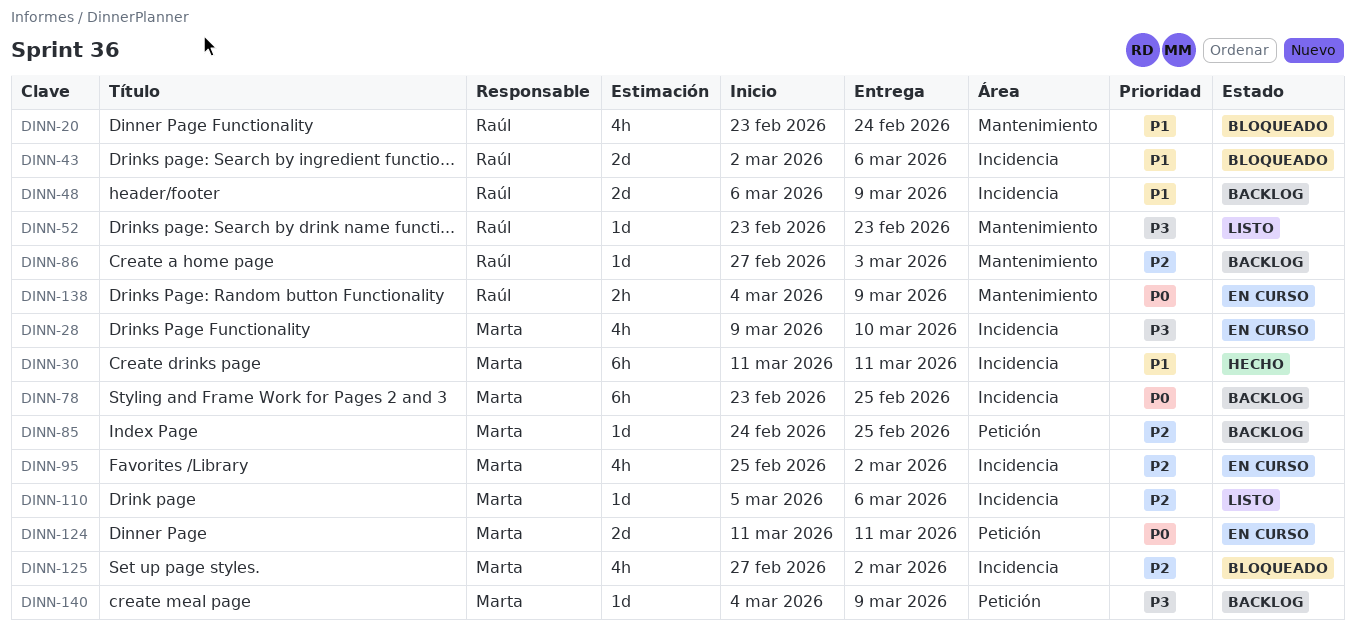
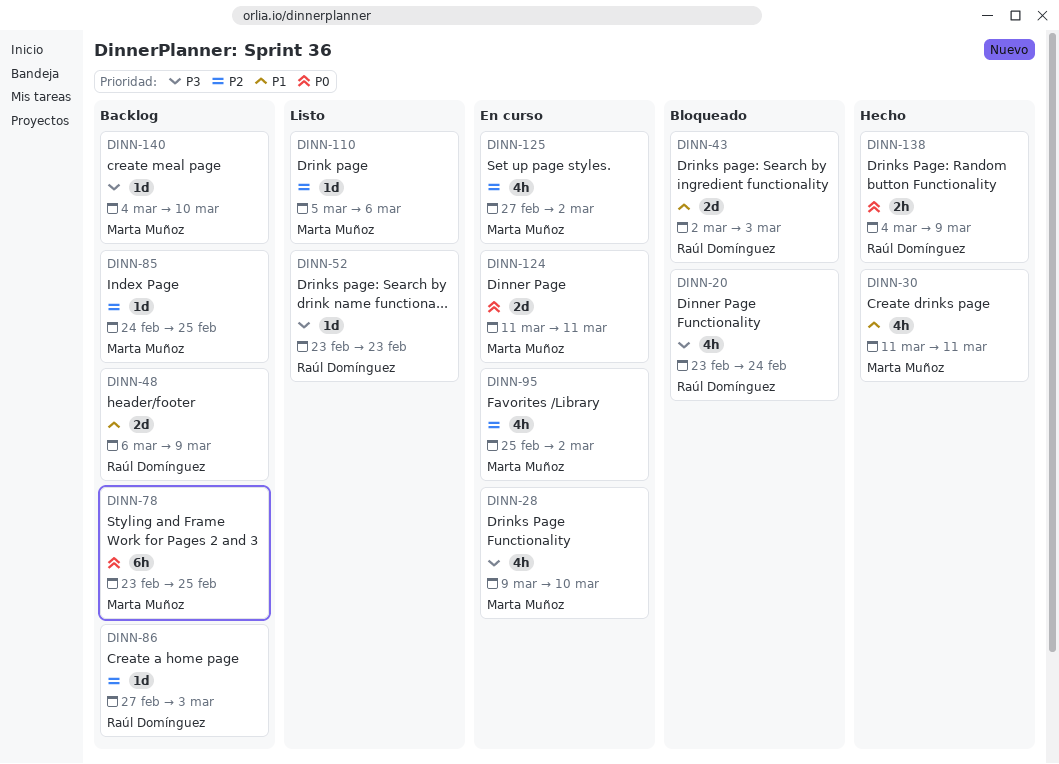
DINN-20, priority: P1 -> P3
DINN-30, estimate: 6h -> 4h
DINN-43, due: Mar 6 -> Mar 3
DINN-125, status: Bloqueado -> En curso
DINN-138, status: En curso -> Hecho
DINN-140, due: Mar 9 -> Mar 10

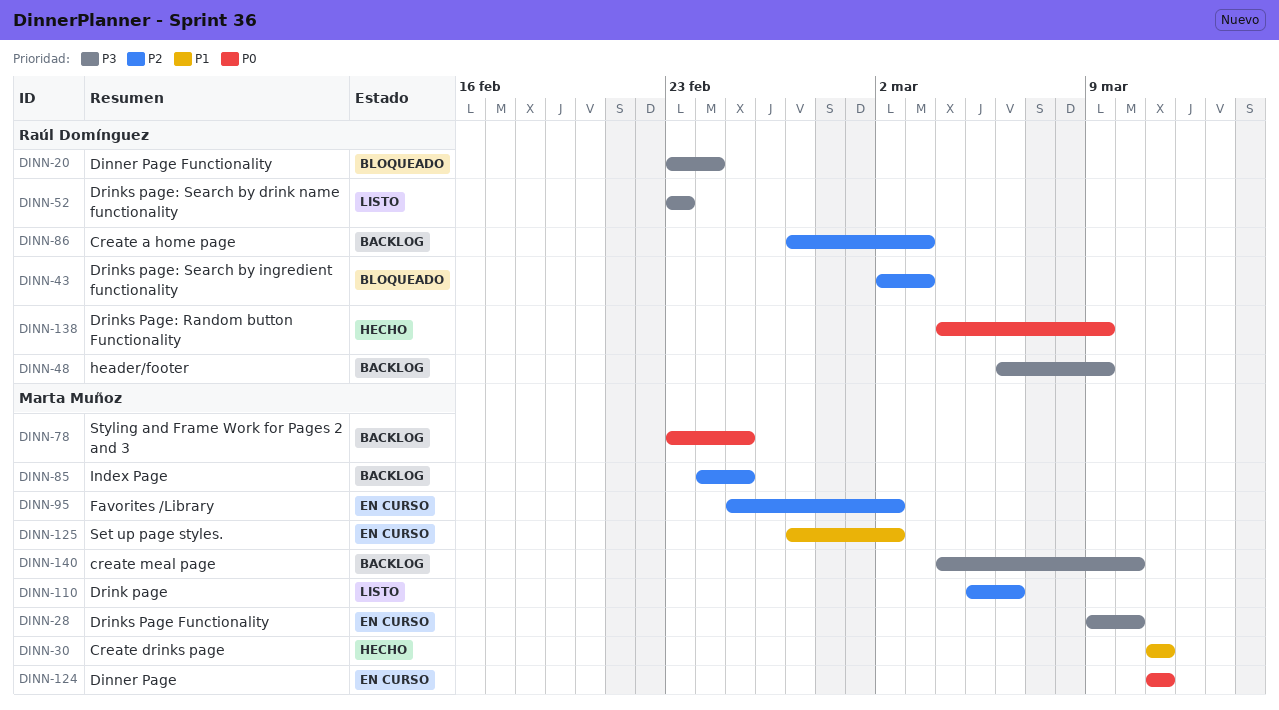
DINN-43, priority: P1 -> P2
DINN-48, priority: P1 -> P3
DINN-125, priority: P2 -> P1

